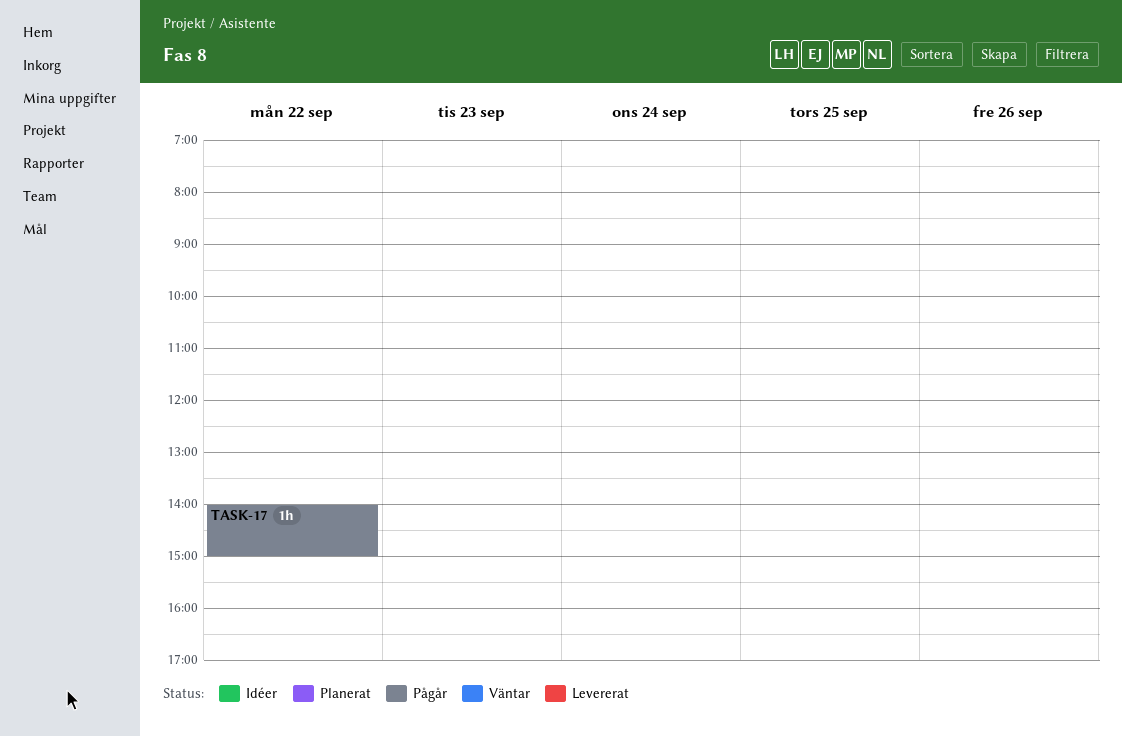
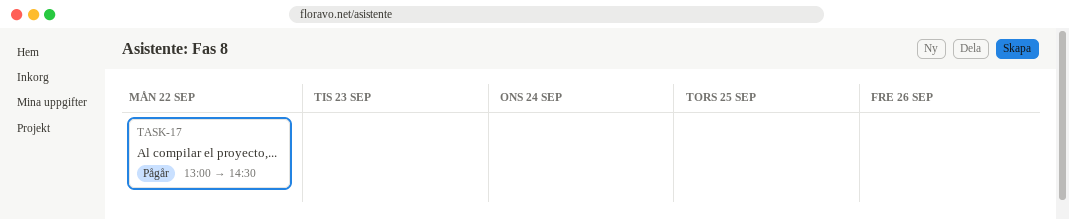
TASK-17, begins: 14:00 -> 13:00
TASK-17, ends: 15:00 -> 14:30

